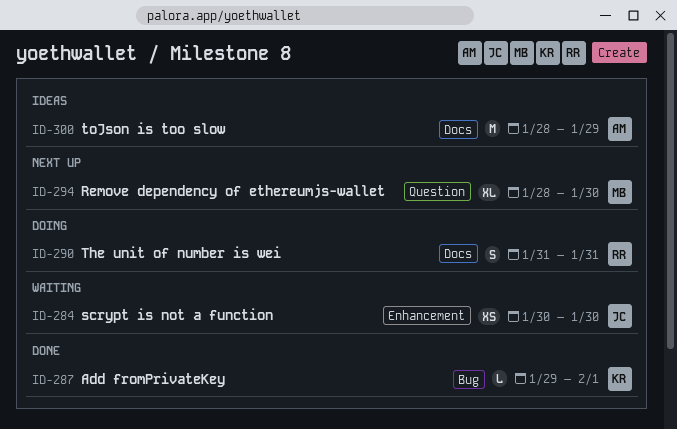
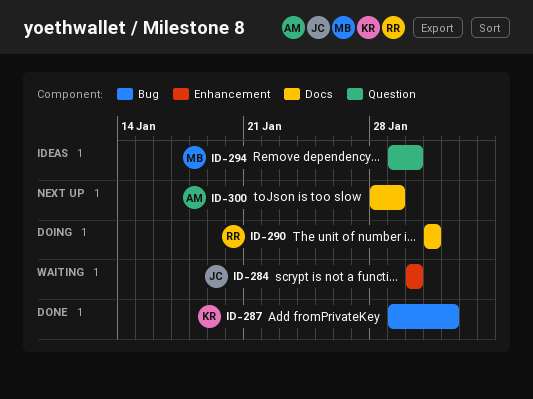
ID-294, status: Next up -> Ideas
ID-294, start: Jan 28 -> Jan 29
ID-300, status: Ideas -> Next up

